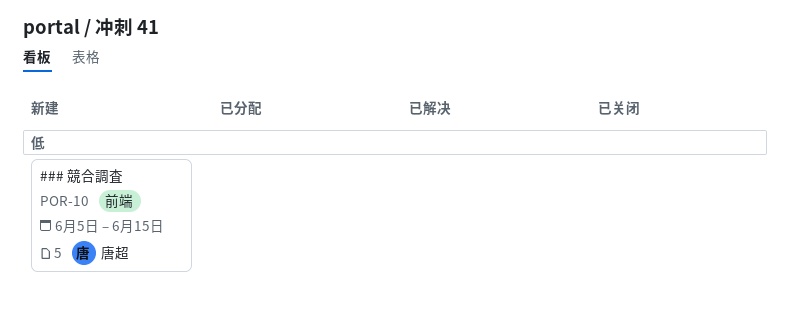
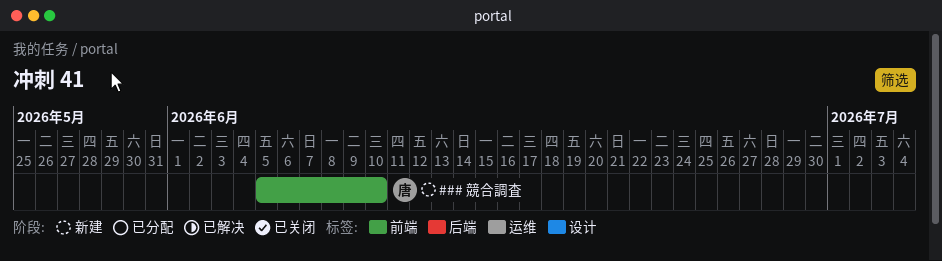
### 競合調査, due: Jun 15 -> Jun 10

